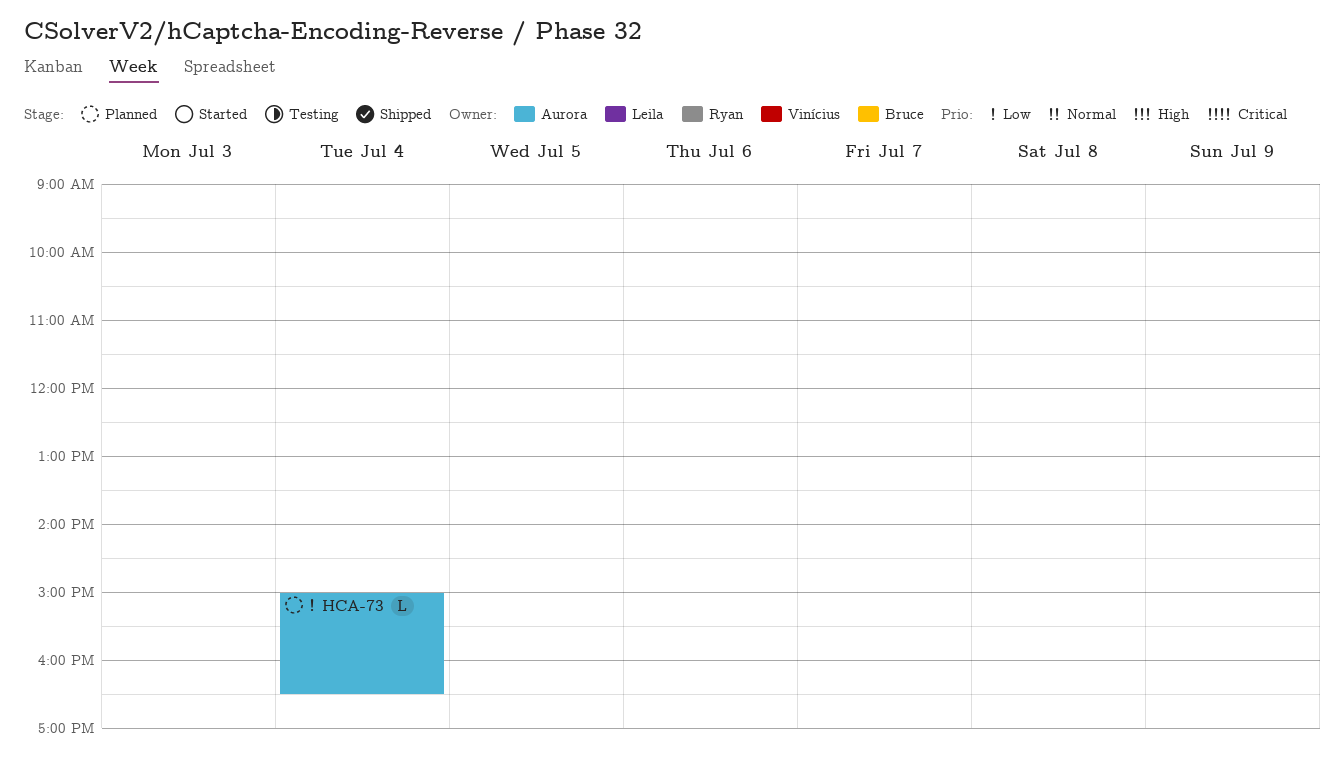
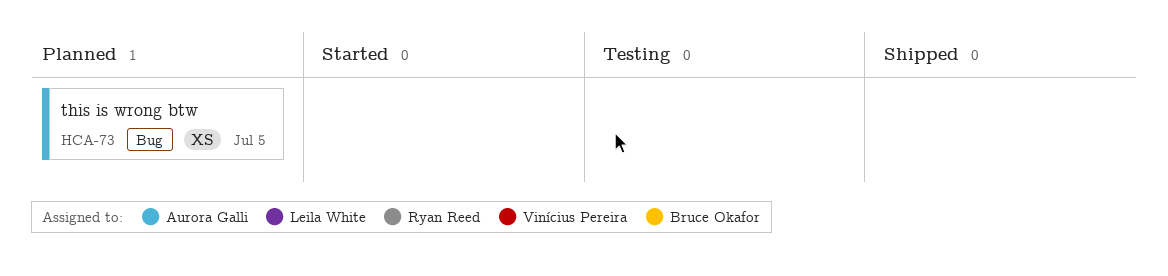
HCA-73, estimate: L -> XS
HCA-73, day: Jul 4 -> Jul 5

